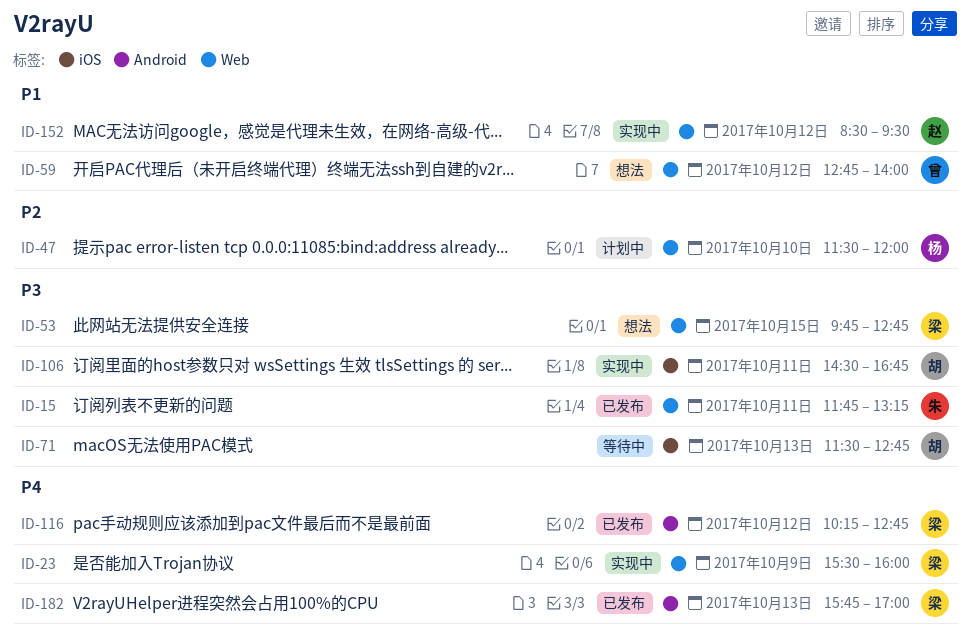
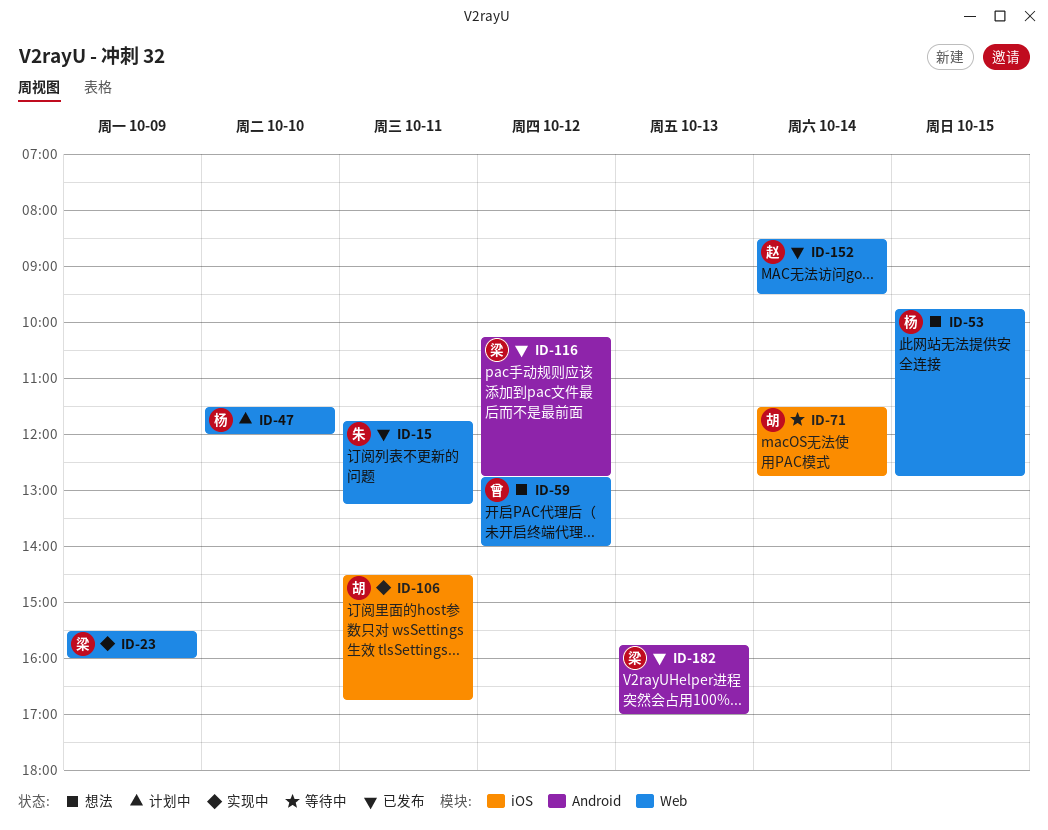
ID-53, owner: 梁 -> 杨
ID-71, day: Oct 13 -> Oct 14
ID-152, status: 实现中 -> 已发布
ID-152, day: Oct 12 -> Oct 14

